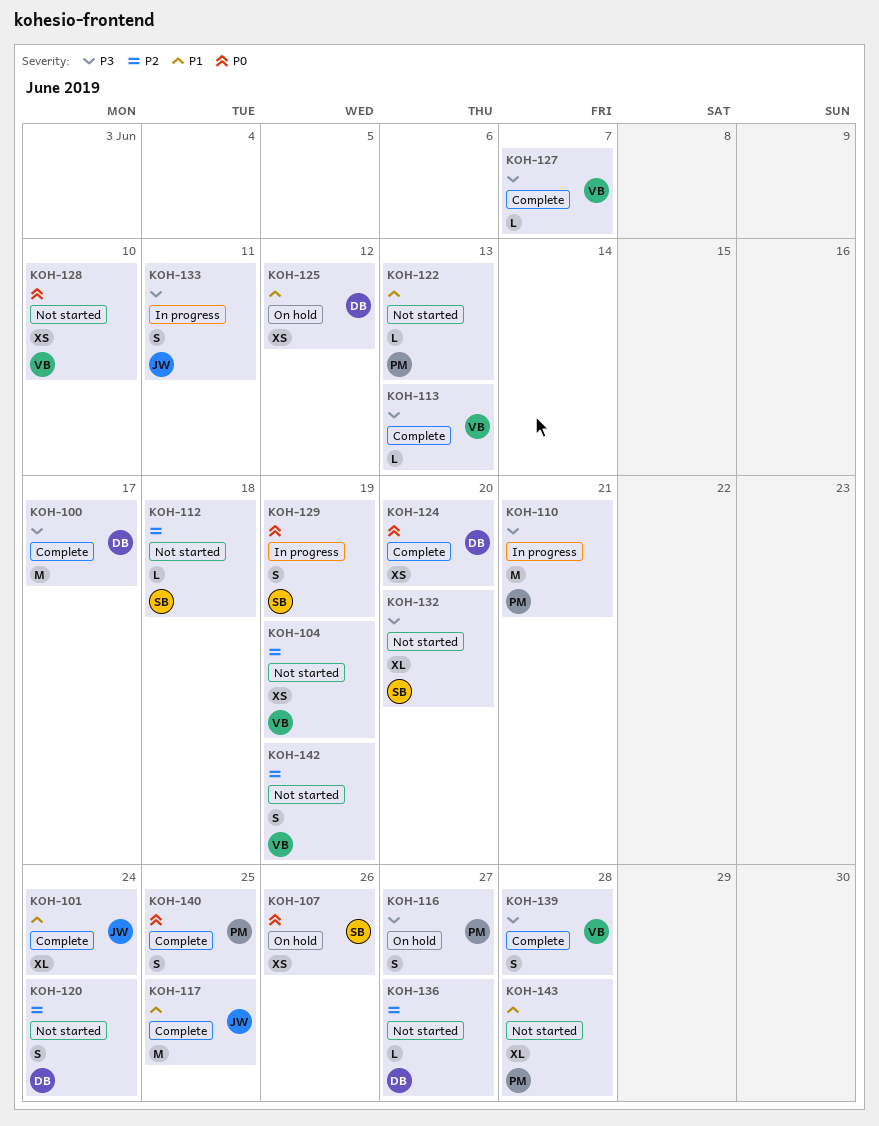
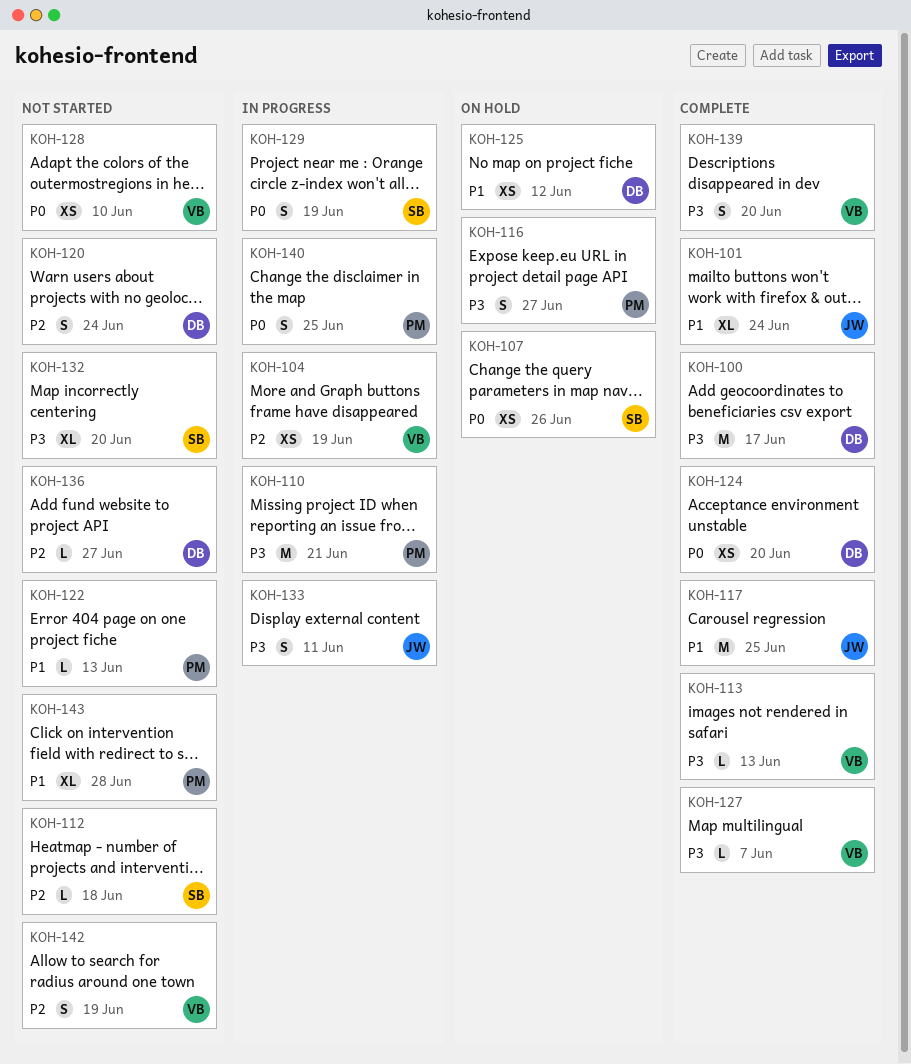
KOH-104, status: Not started -> In progress
KOH-139, due: Jun 28 -> Jun 20
KOH-140, status: Complete -> In progress

